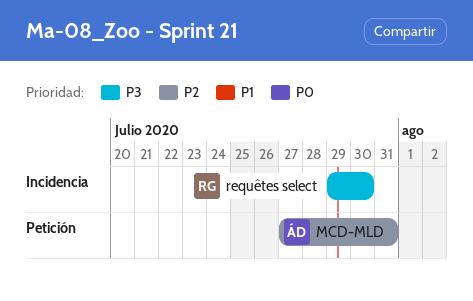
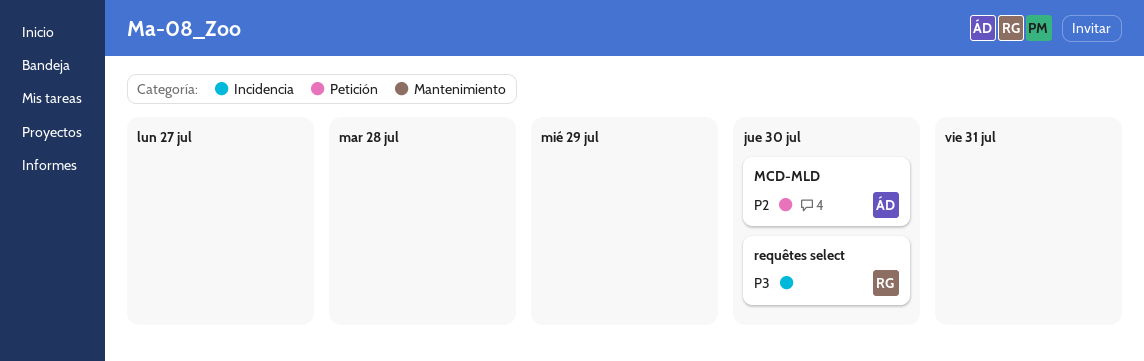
MCD-MLD, due: Jul 31 -> Jul 30

